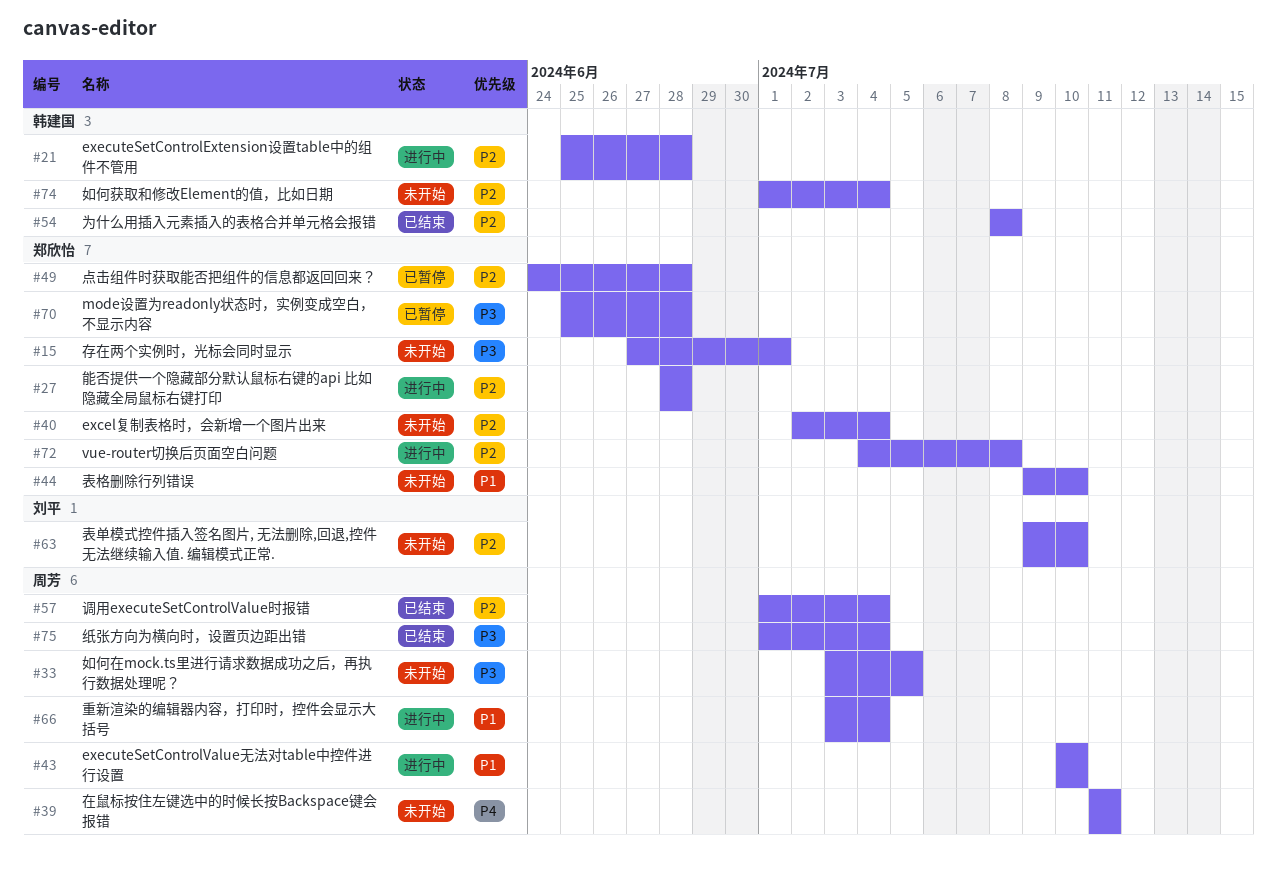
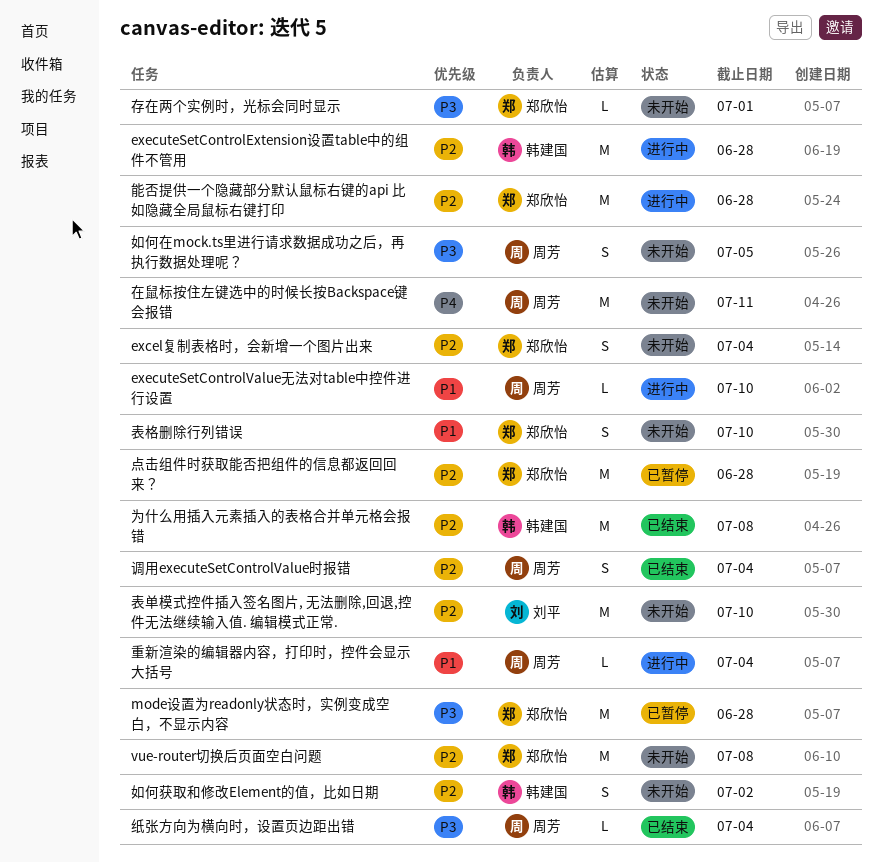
vue-router切换后页面空白问题, status: 进行中 -> 未开始
如何获取和修改Element的值，比如日期, due: Jul 4 -> Jul 2

